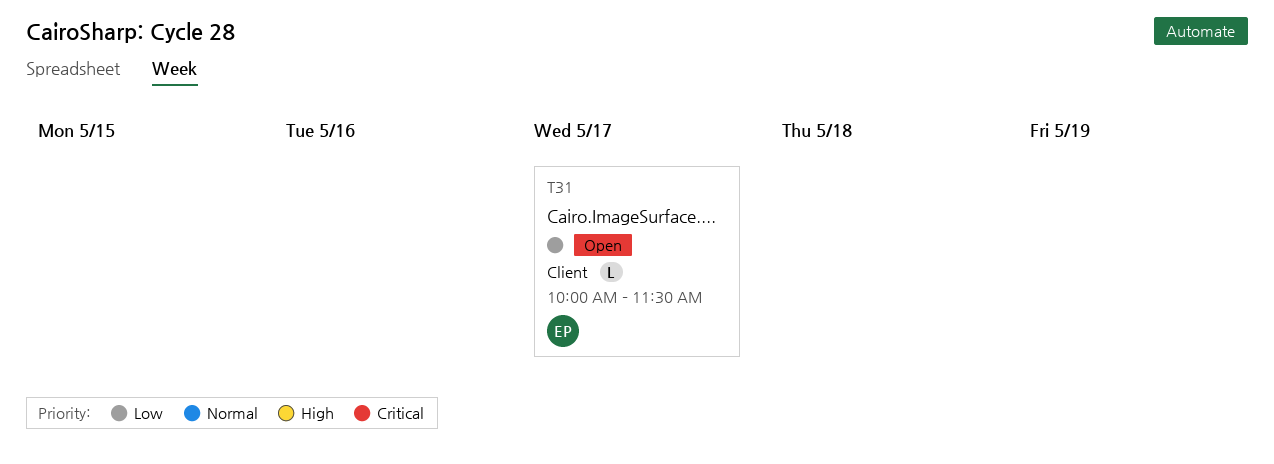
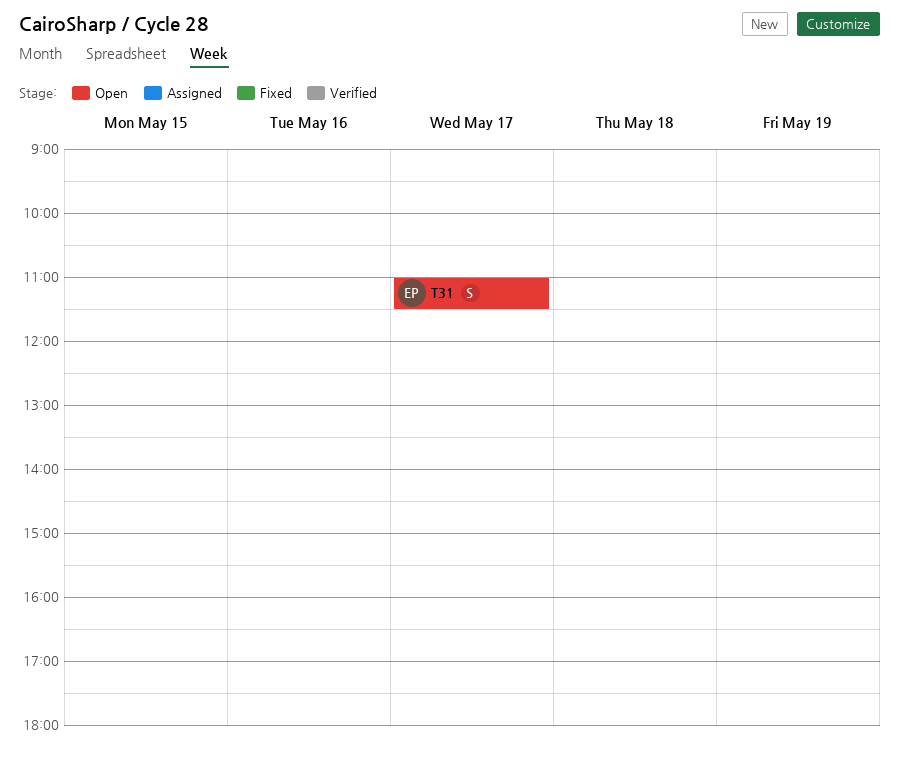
T31, estimate: L -> S
T31, begins: 10:00 -> 11:00

